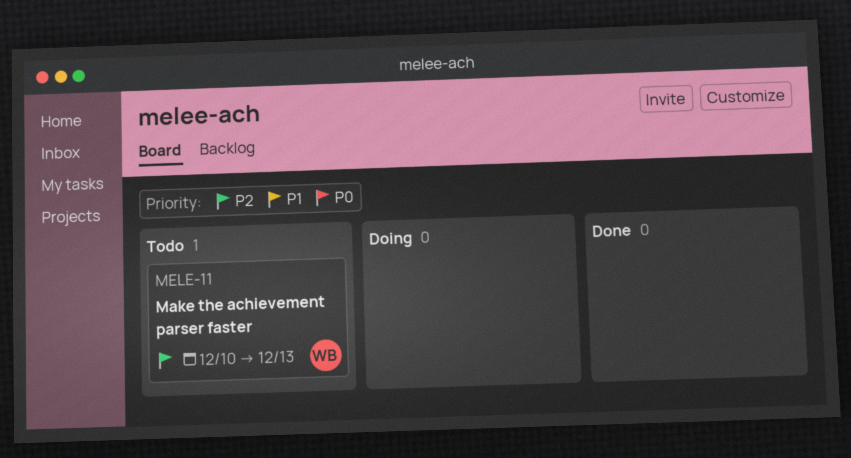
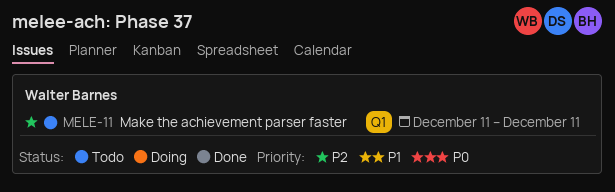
MELE-11, start: Dec 10 -> Dec 11
MELE-11, due: Dec 13 -> Dec 11

